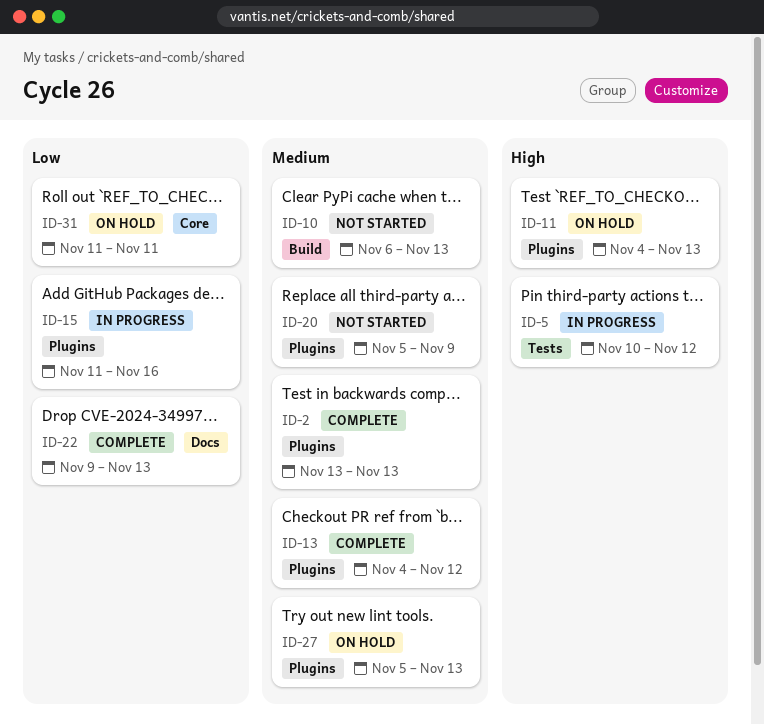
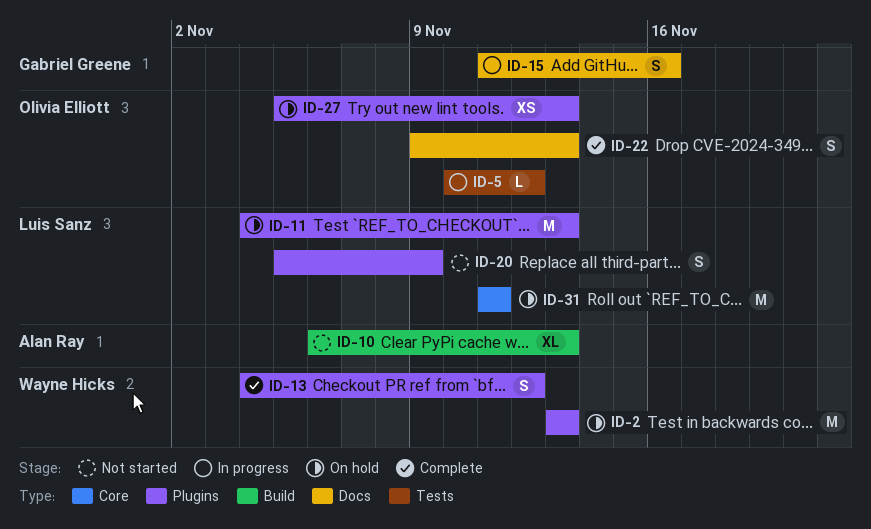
ID-2, status: Complete -> On hold
ID-15, label: Plugins -> Docs

